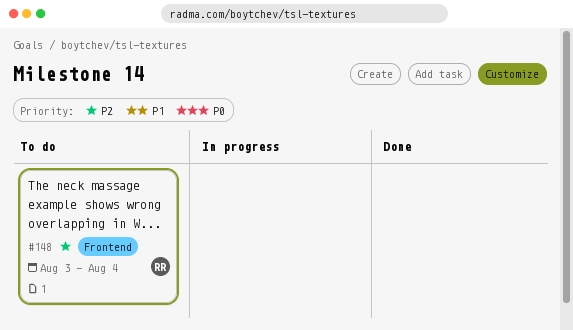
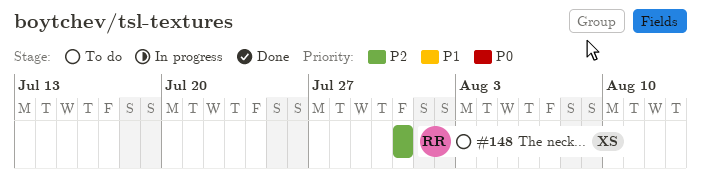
#148, start: Aug 3 -> Jul 31
#148, due: Aug 4 -> Jul 31

